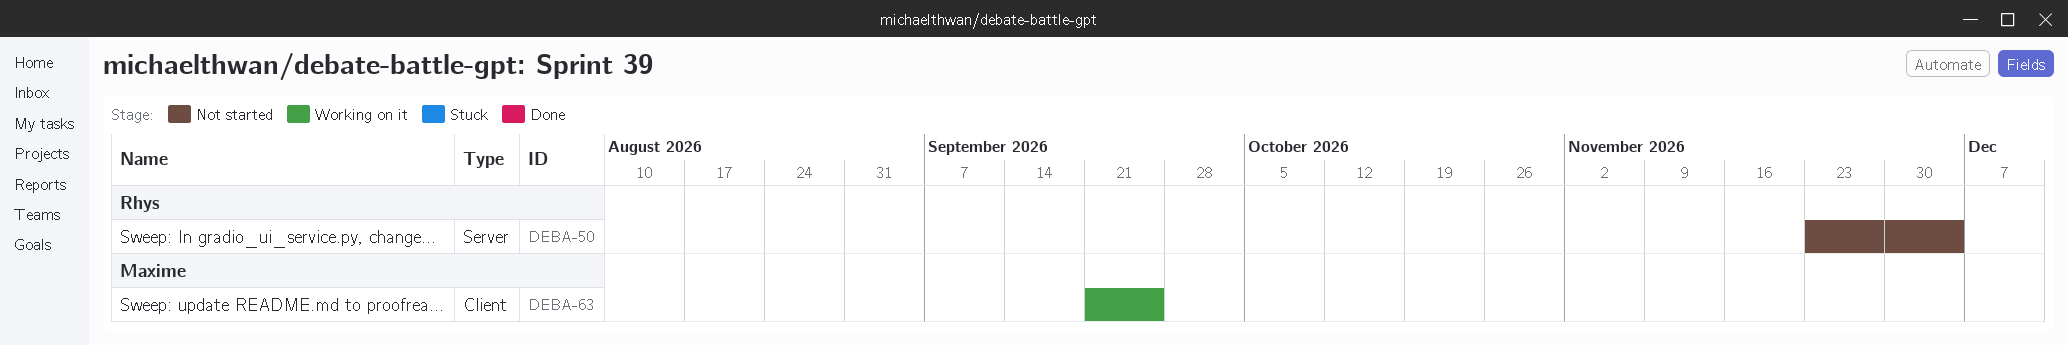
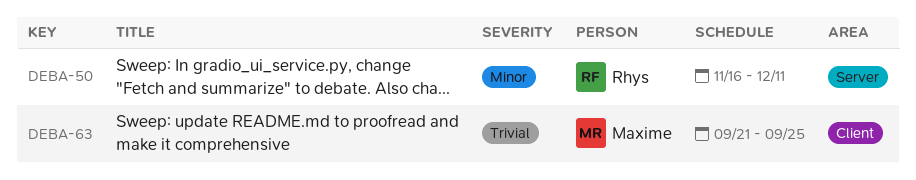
DEBA-50, start: Nov 23 -> Nov 16
DEBA-50, due: Dec 4 -> Dec 11

